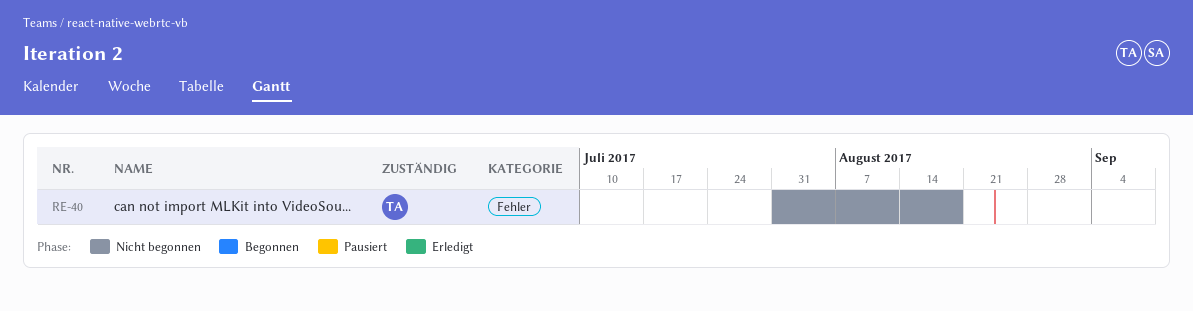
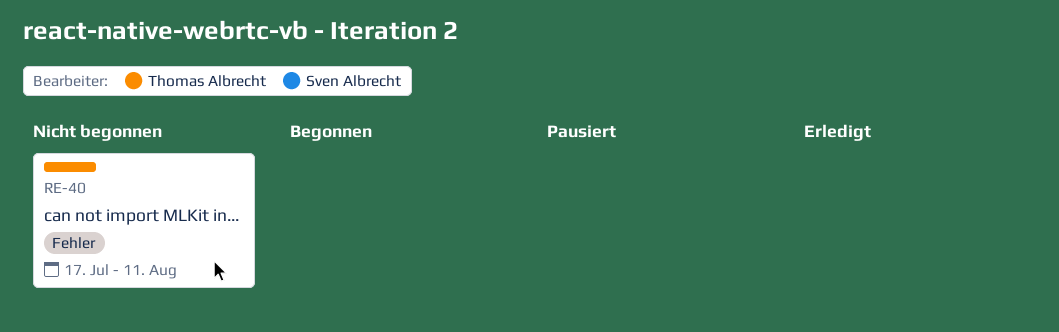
RE-40, start: Jul 31 -> Jul 17
RE-40, due: Aug 18 -> Aug 11

